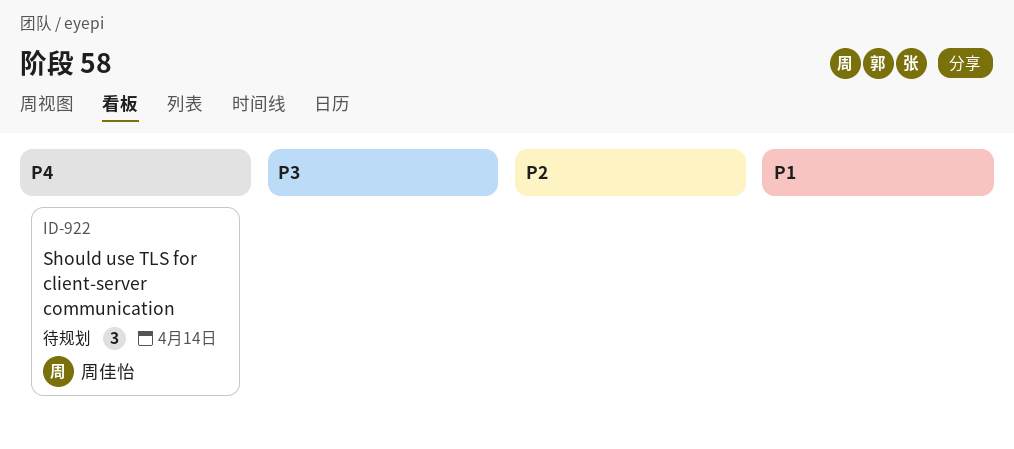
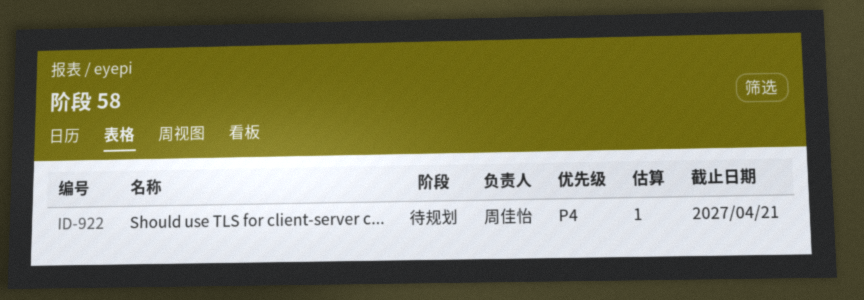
ID-922, estimate: 3 -> 1
ID-922, due: Apr 14 -> Apr 21

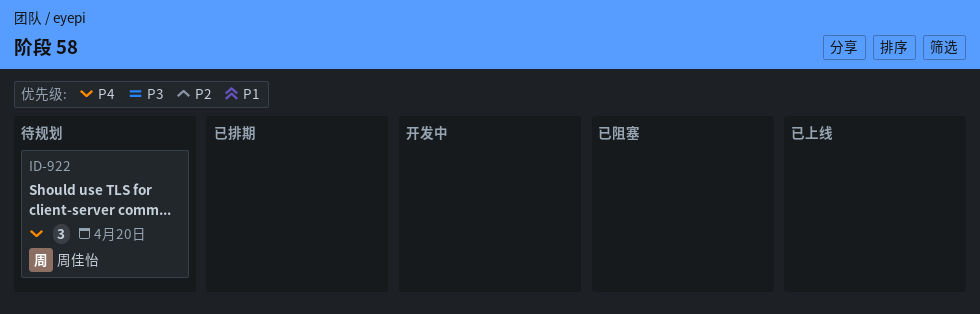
ID-922, estimate: 1 -> 3
ID-922, due: Apr 21 -> Apr 20

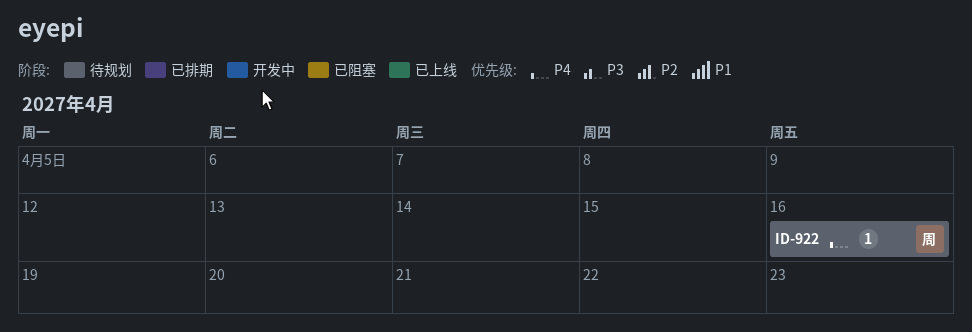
ID-922, estimate: 3 -> 1
ID-922, due: Apr 20 -> Apr 16

